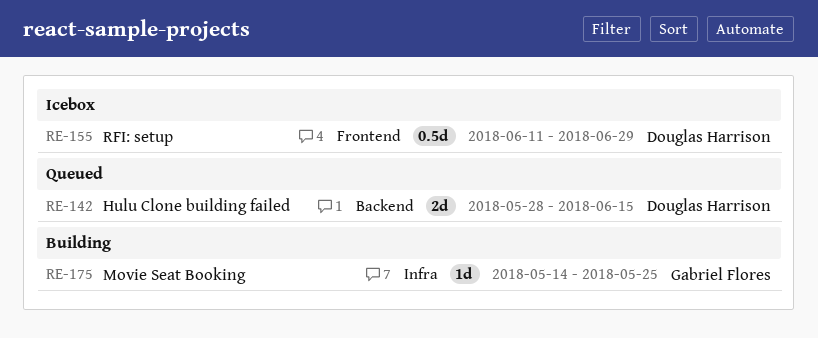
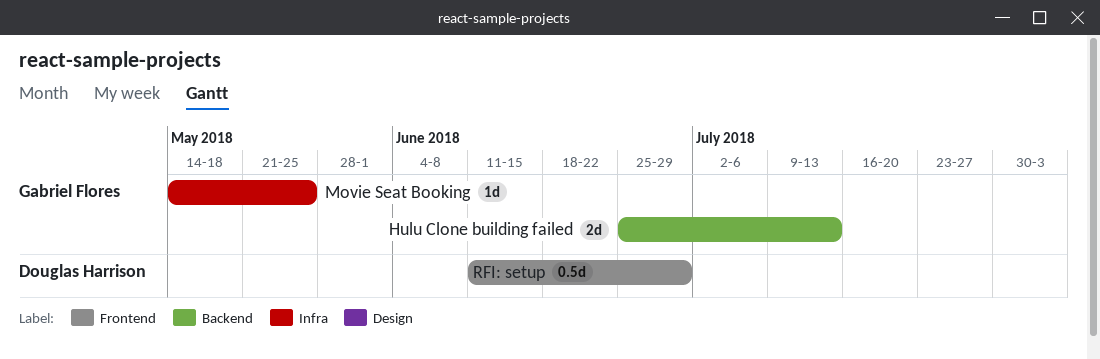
Hulu Clone building failed, owner: Douglas Harrison -> Gabriel Flores
Hulu Clone building failed, start: May 28 -> Jun 25
Hulu Clone building failed, due: Jun 15 -> Jul 13

